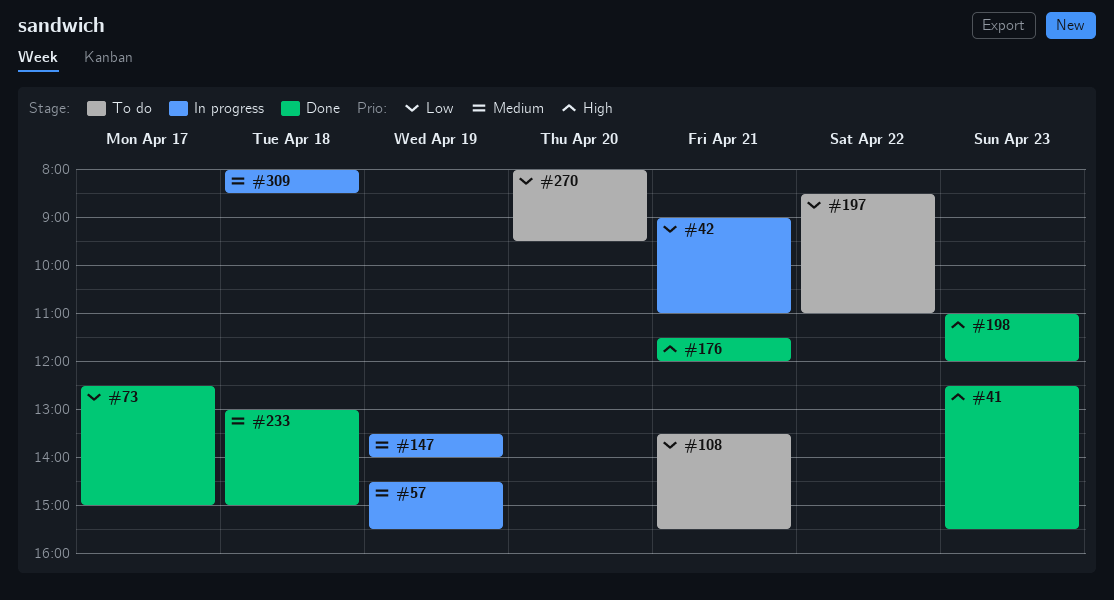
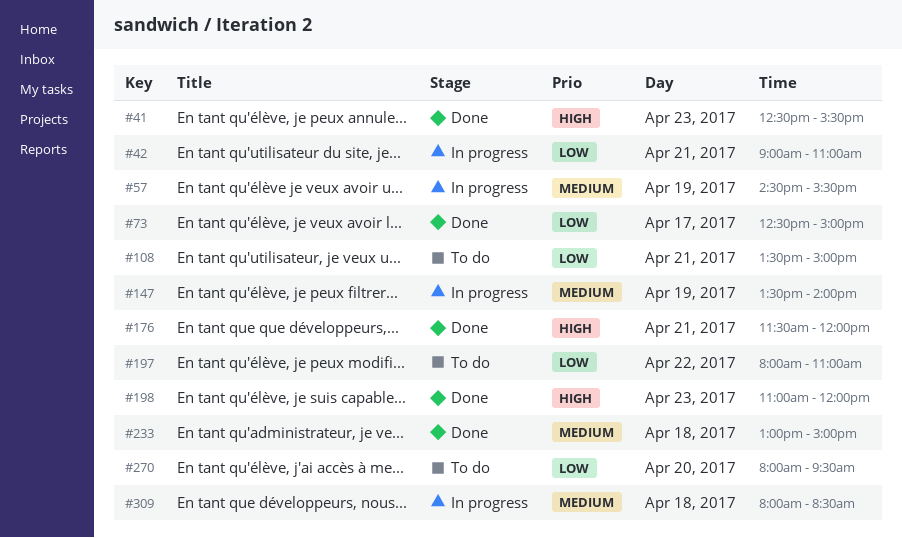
#108, ends: 15:30 -> 15:00
#197, begins: 08:30 -> 08:00

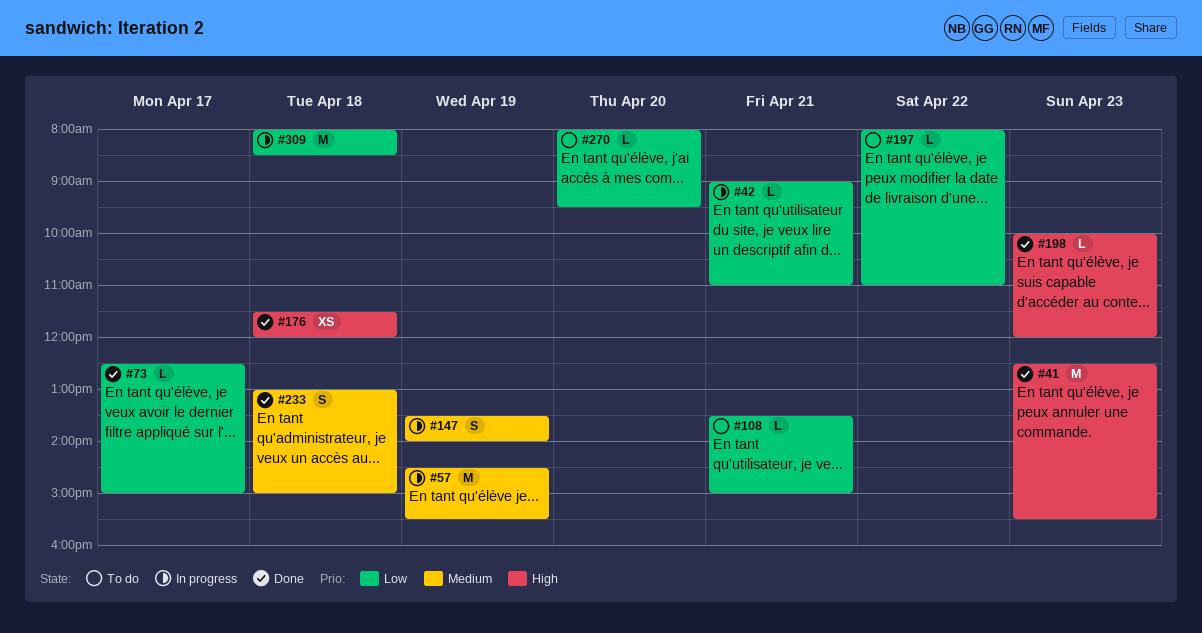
#176, day: Apr 21 -> Apr 18
#198, begins: 11:00 -> 10:00
#309, priority: Medium -> Low

